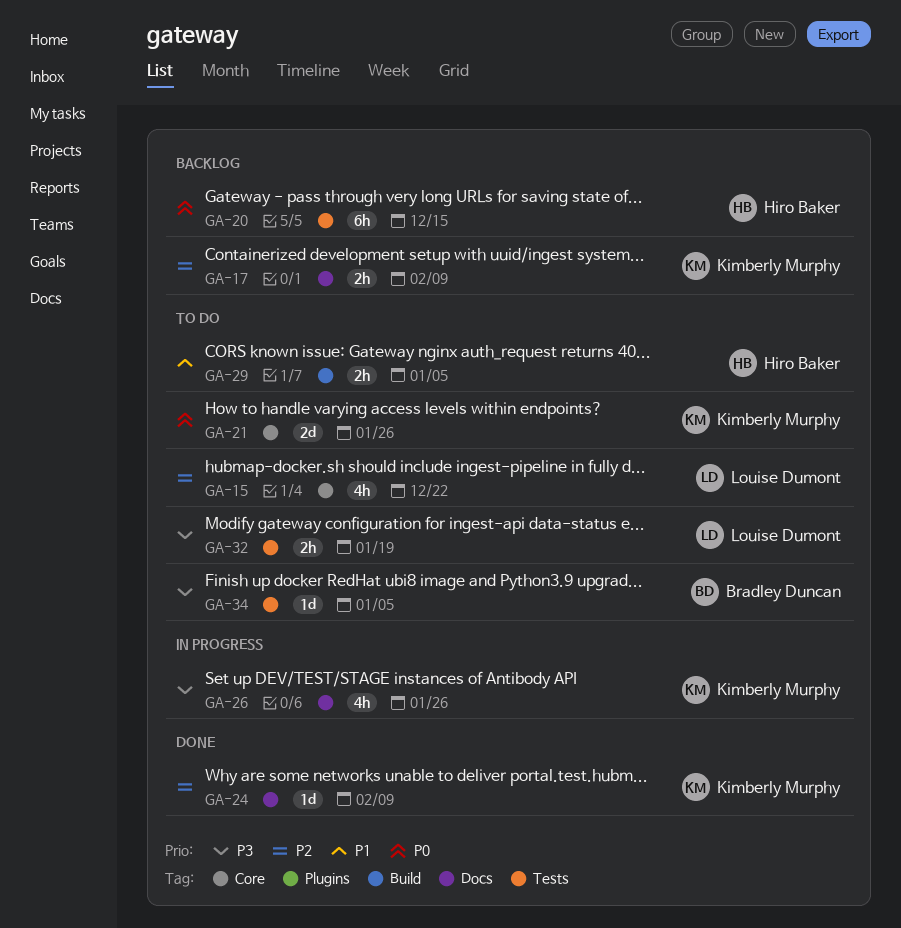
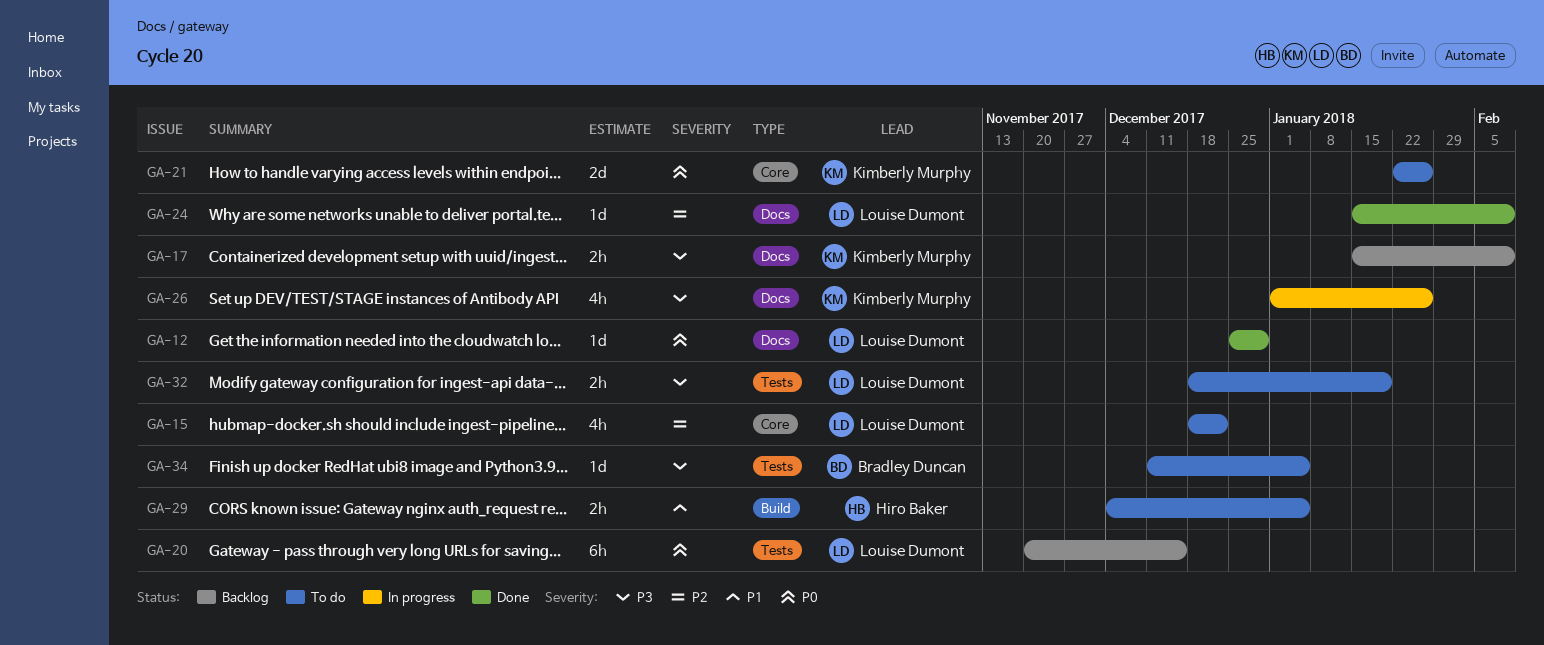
GA-12: none -> present
GA-17, priority: P2 -> P3
GA-20, owner: Hiro Baker -> Louise Dumont
GA-24, owner: Kimberly Murphy -> Louise Dumont

